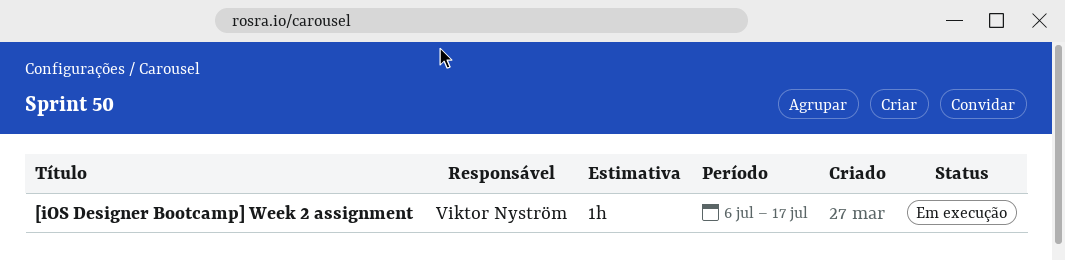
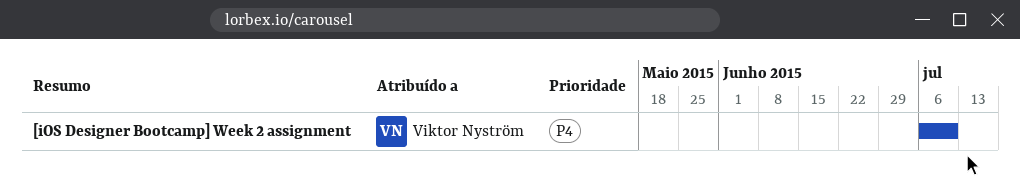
[iOS Designer Bootcamp] Week 2 assignment, due: Jul 17 -> Jul 10

